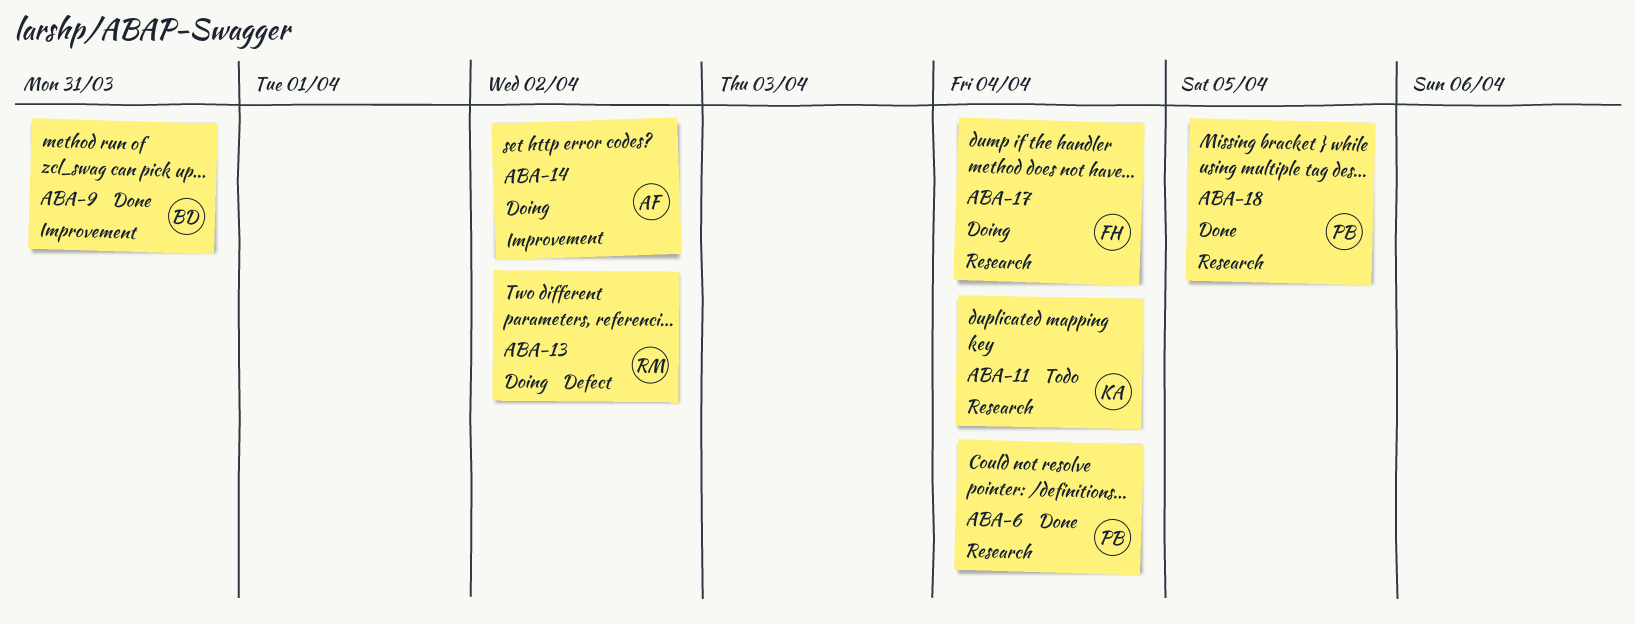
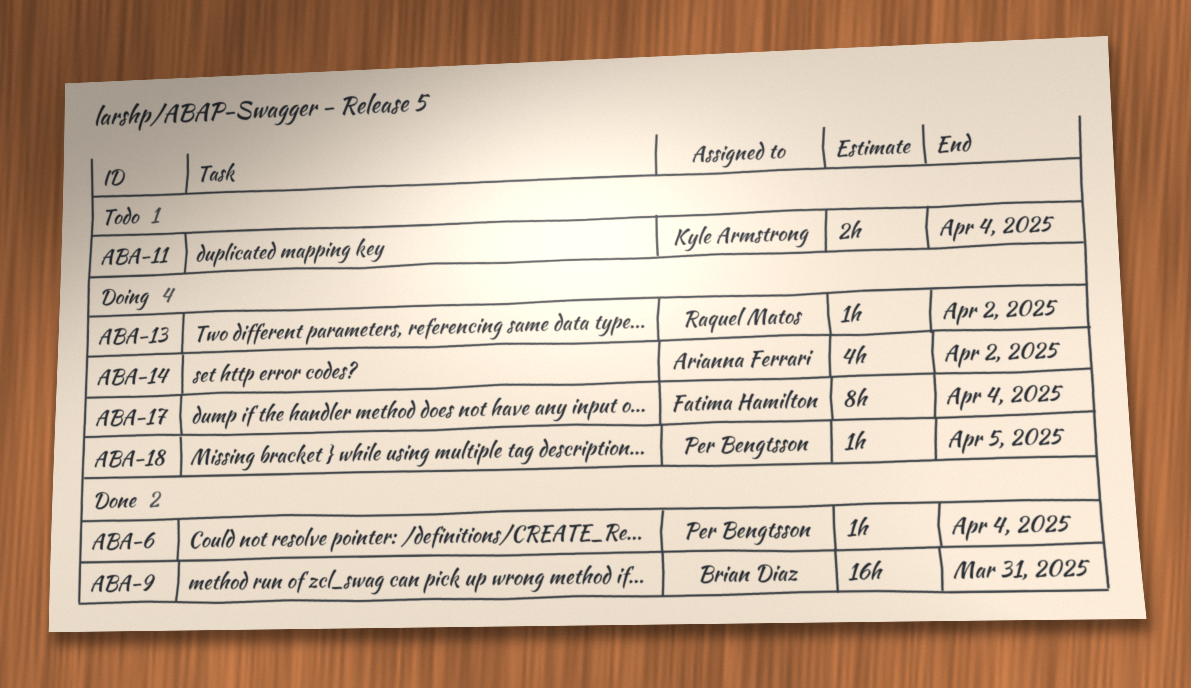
ABA-18, status: Done -> Doing

